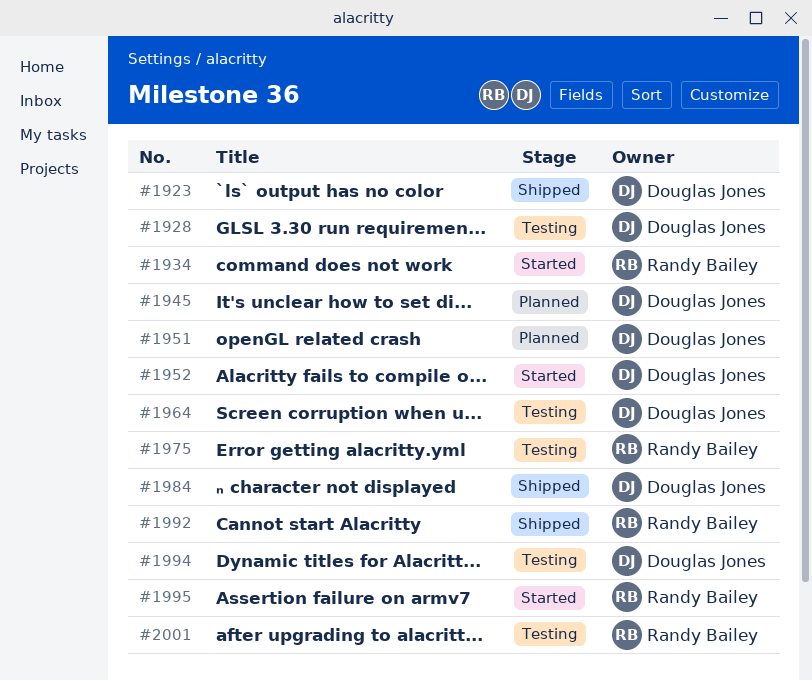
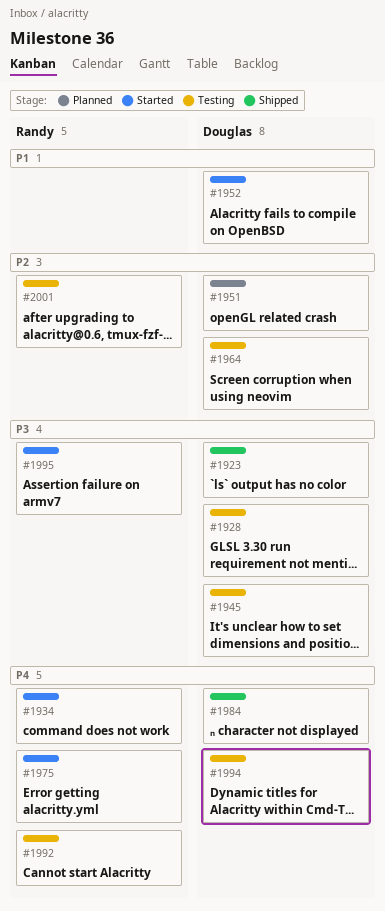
#1945, status: Planned -> Testing
#1975, status: Testing -> Started
#1992, status: Shipped -> Testing

